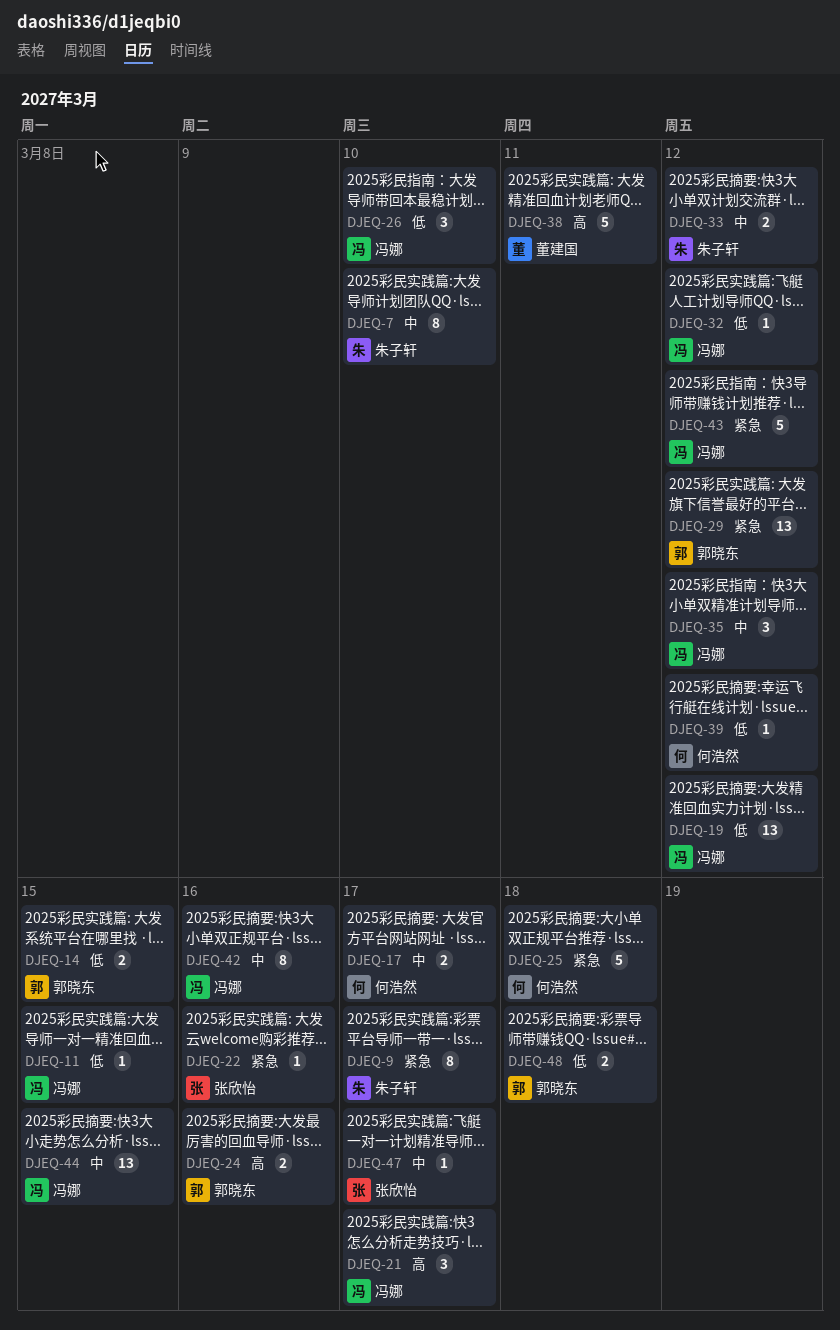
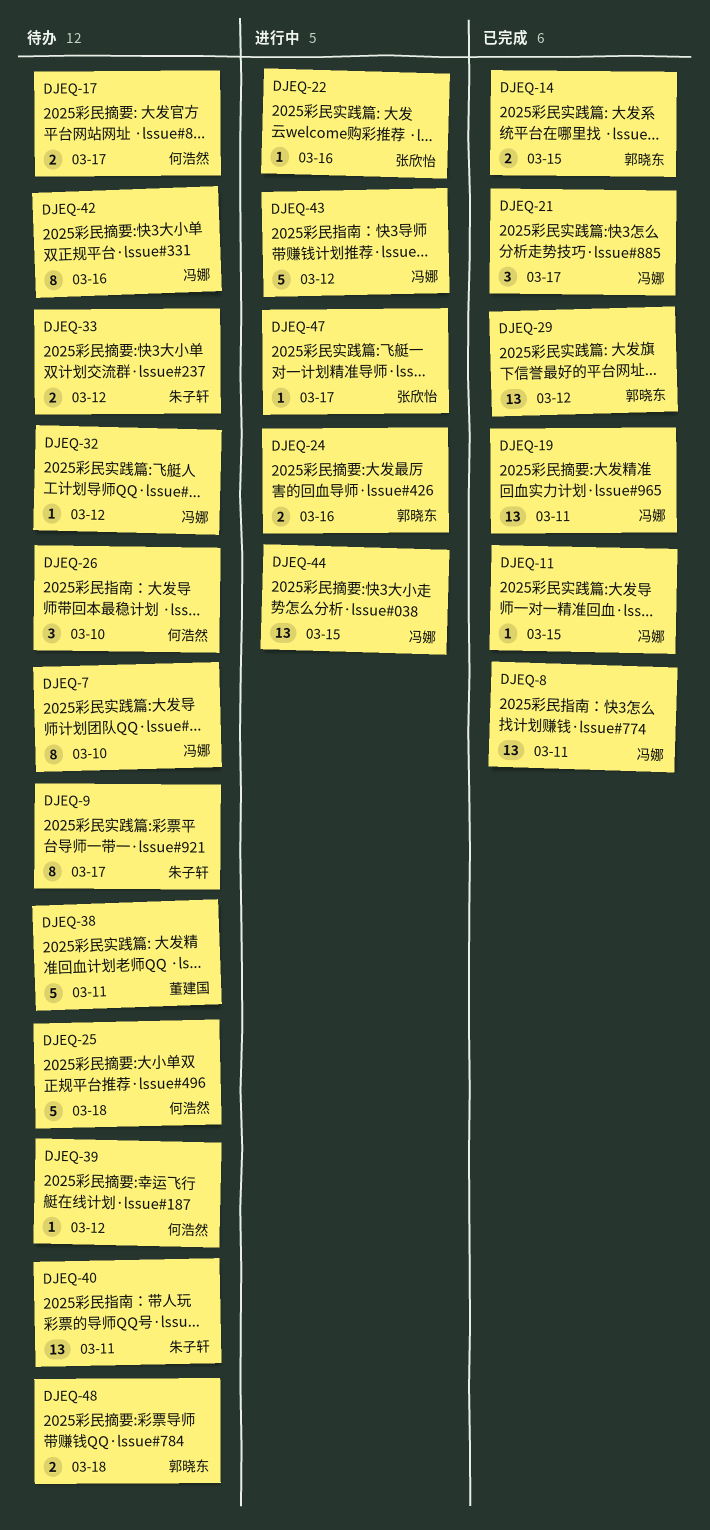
DJEQ-7, owner: 朱子轩 -> 冯娜
DJEQ-8: none -> present
DJEQ-19, due: Mar 12 -> Mar 11
DJEQ-26, owner: 冯娜 -> 何浩然
DJEQ-35: present -> none
DJEQ-40: none -> present

